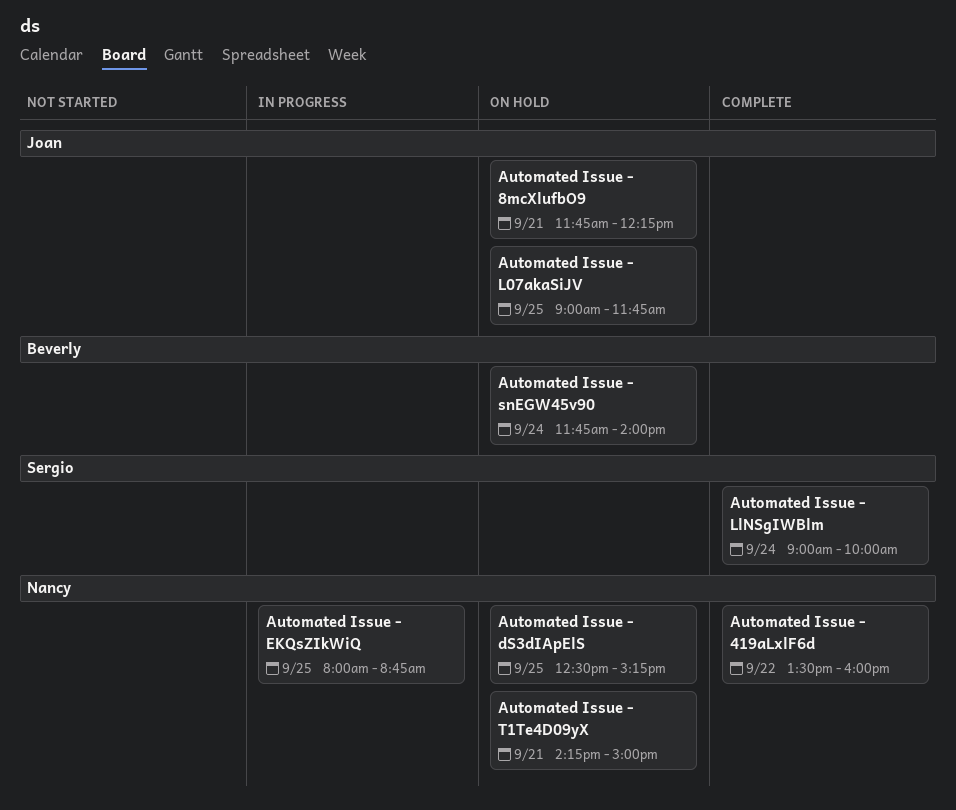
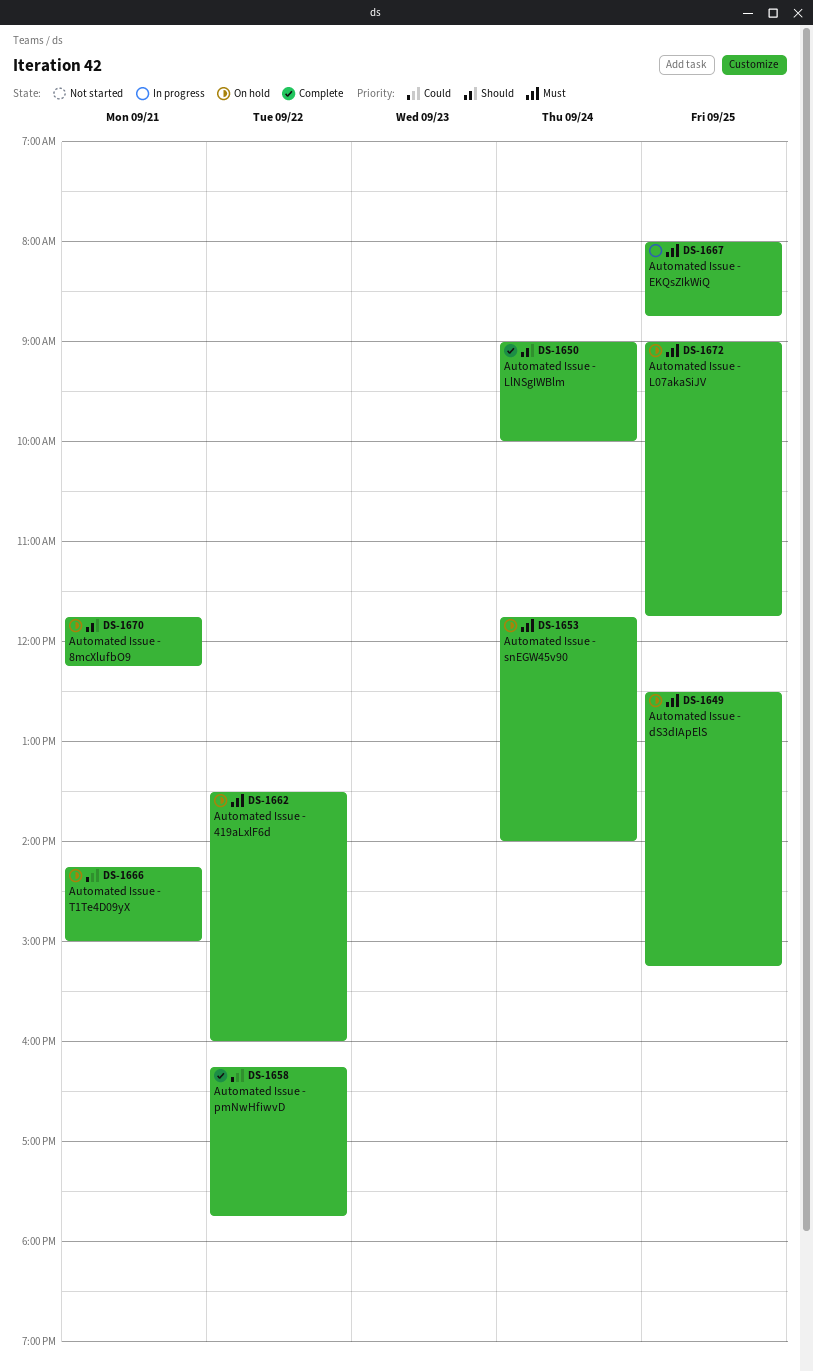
Automated Issue - 419aLxlF6d, status: Complete -> On hold
Automated Issue - pmNwHfiwvD: none -> present

